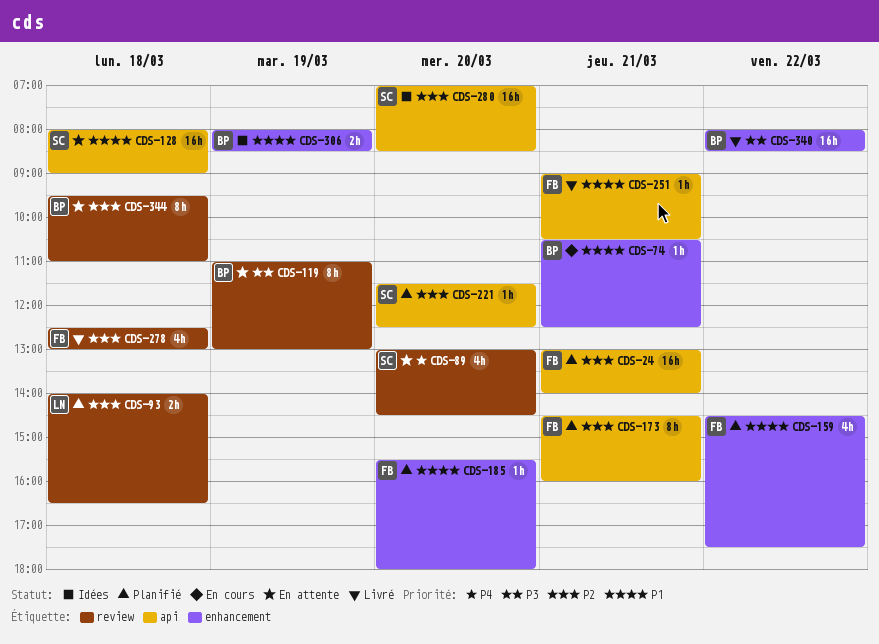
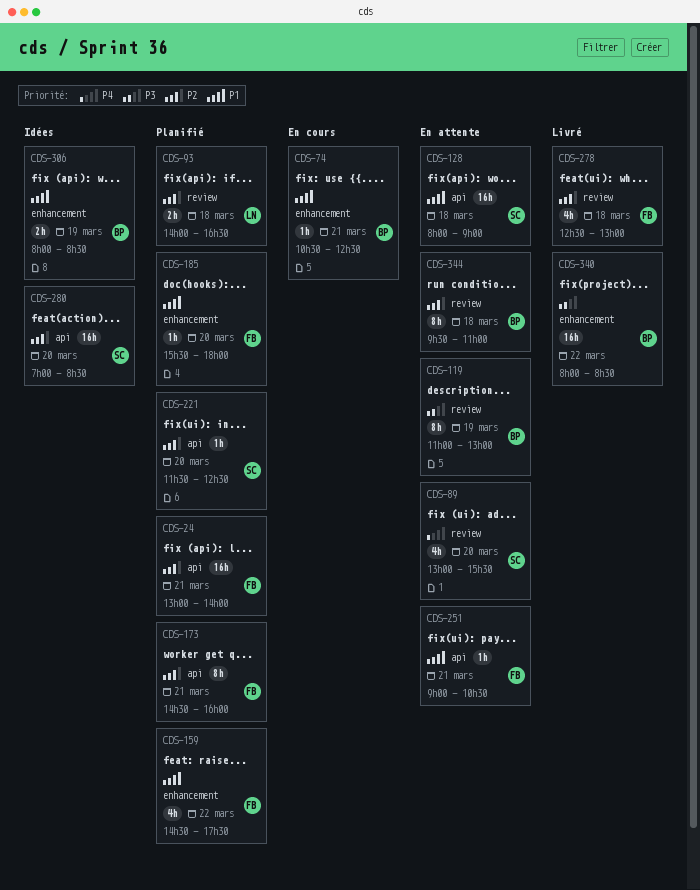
CDS-89, ends: 14:30 -> 15:30
CDS-251, status: Livré -> En attente

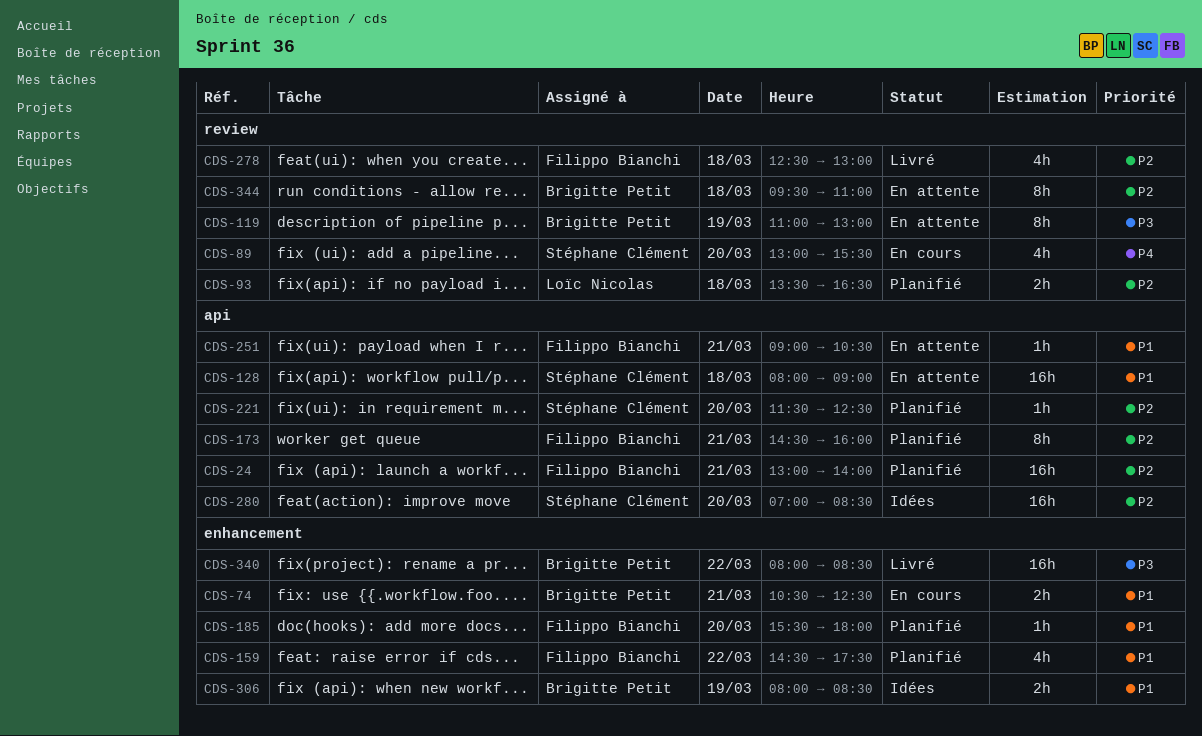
CDS-74, estimate: 1h -> 2h
CDS-89, status: En attente -> En cours
CDS-93, begins: 14:00 -> 13:30

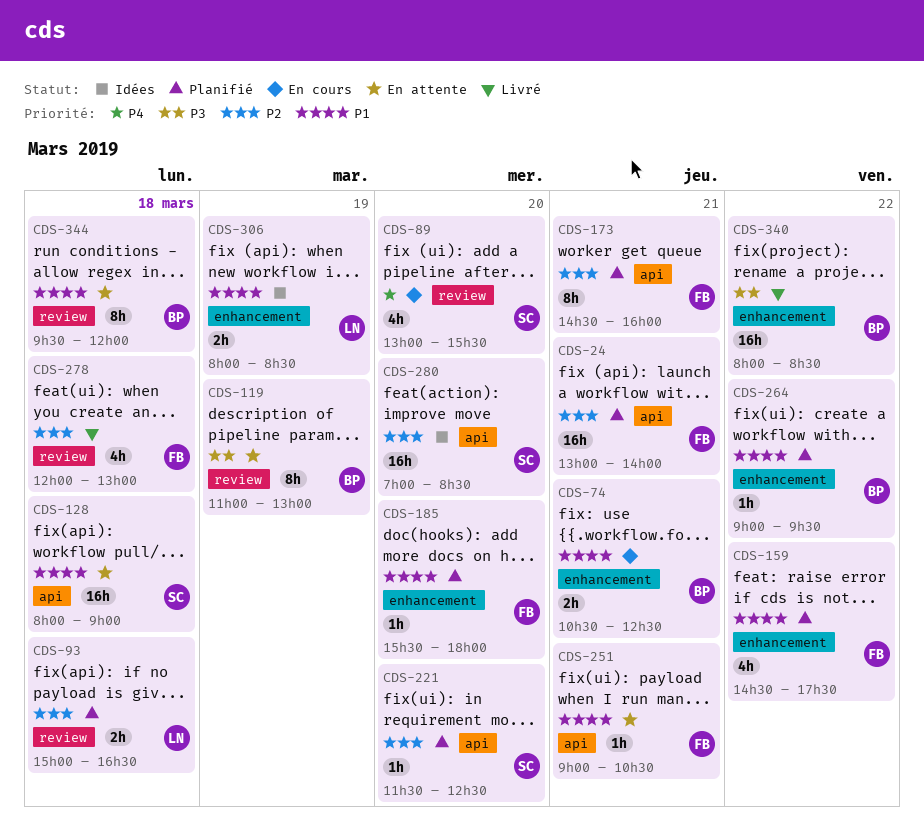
CDS-93, begins: 13:30 -> 15:00
CDS-264: none -> present
CDS-278, begins: 12:30 -> 12:00
CDS-306, owner: Brigitte Petit -> Loïc Nicolas
CDS-344, priority: P2 -> P1
CDS-344, ends: 11:00 -> 12:00

